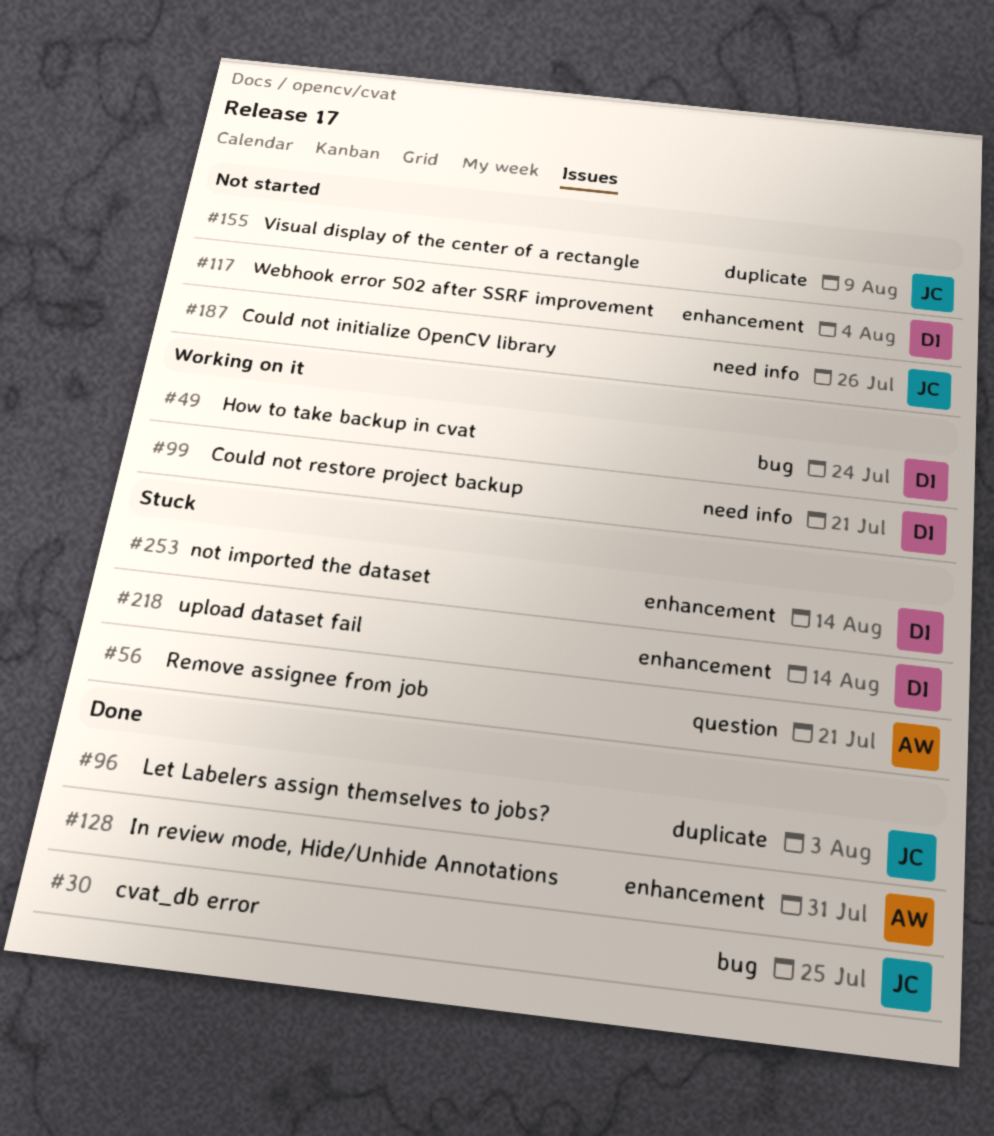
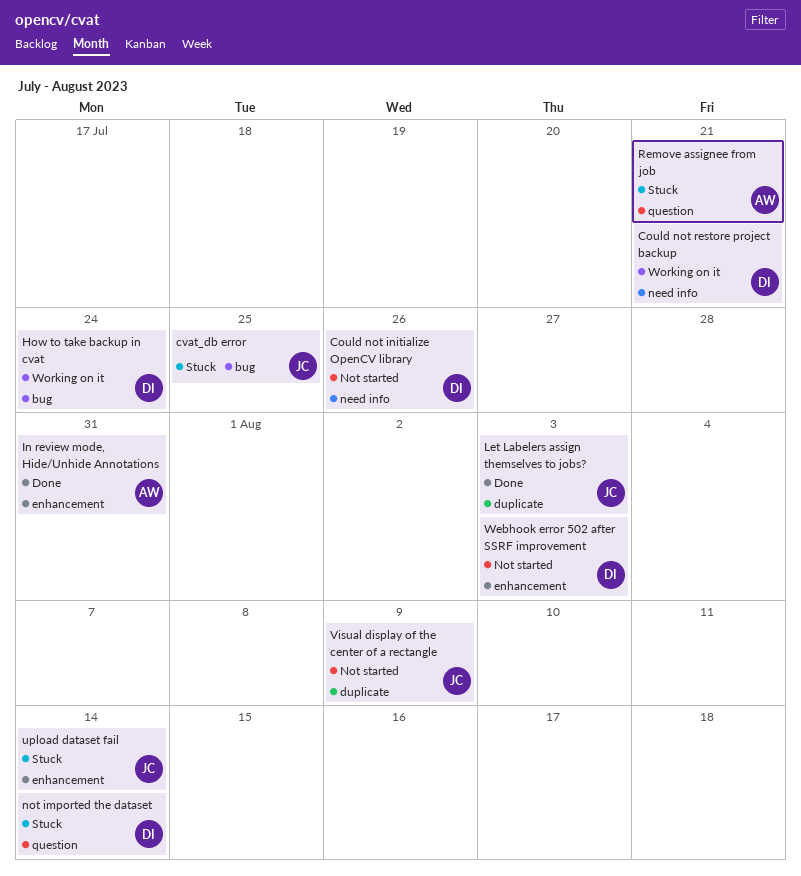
Could not initialize OpenCV library, owner: JC -> DI
cvat_db error, status: Done -> Stuck
not imported the dataset, label: enhancement -> question
upload dataset fail, owner: DI -> JC
Webhook error 502 after SSRF improvement, due: Aug 4 -> Aug 3

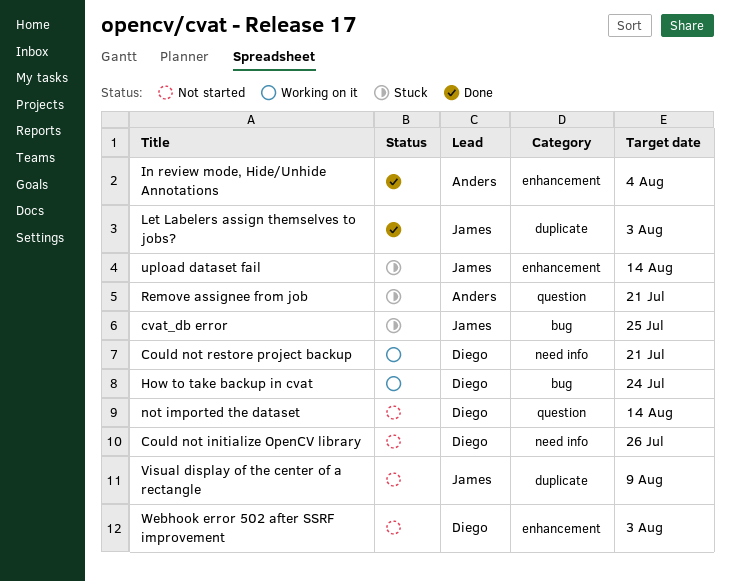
In review mode, Hide/Unhide Annotations, due: Jul 31 -> Aug 4
not imported the dataset, status: Stuck -> Not started

